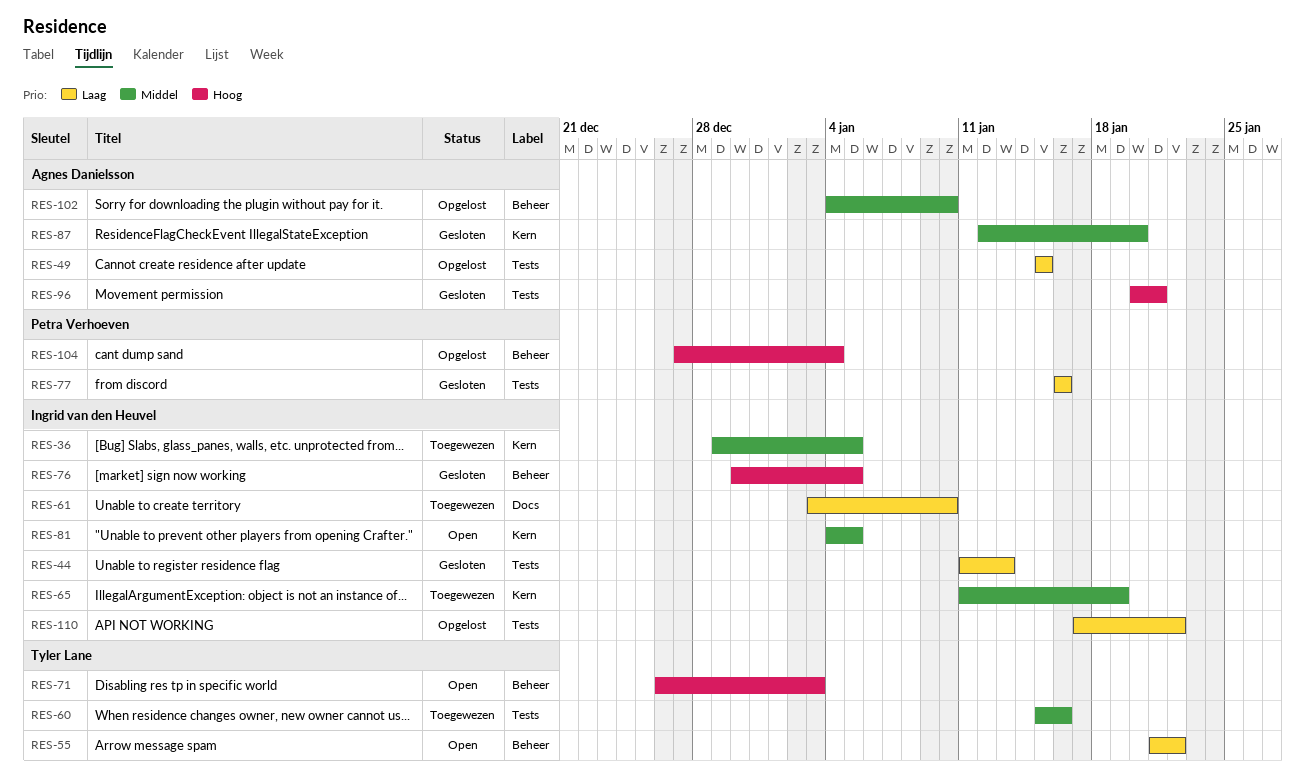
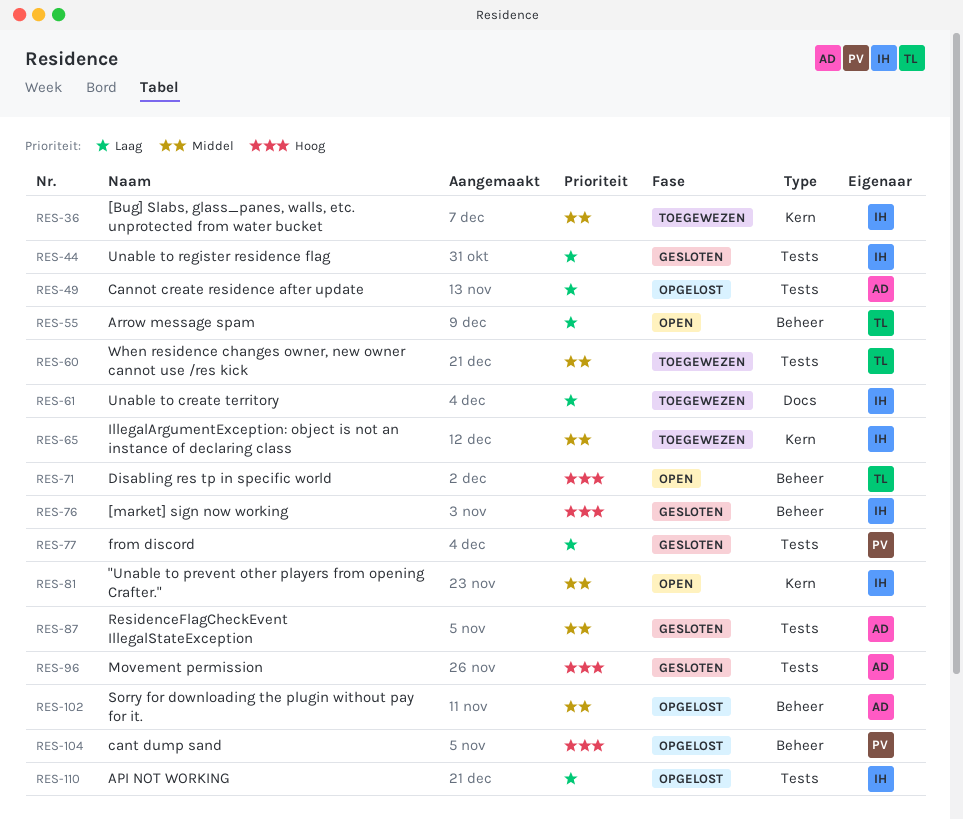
RES-87, label: Kern -> Tests

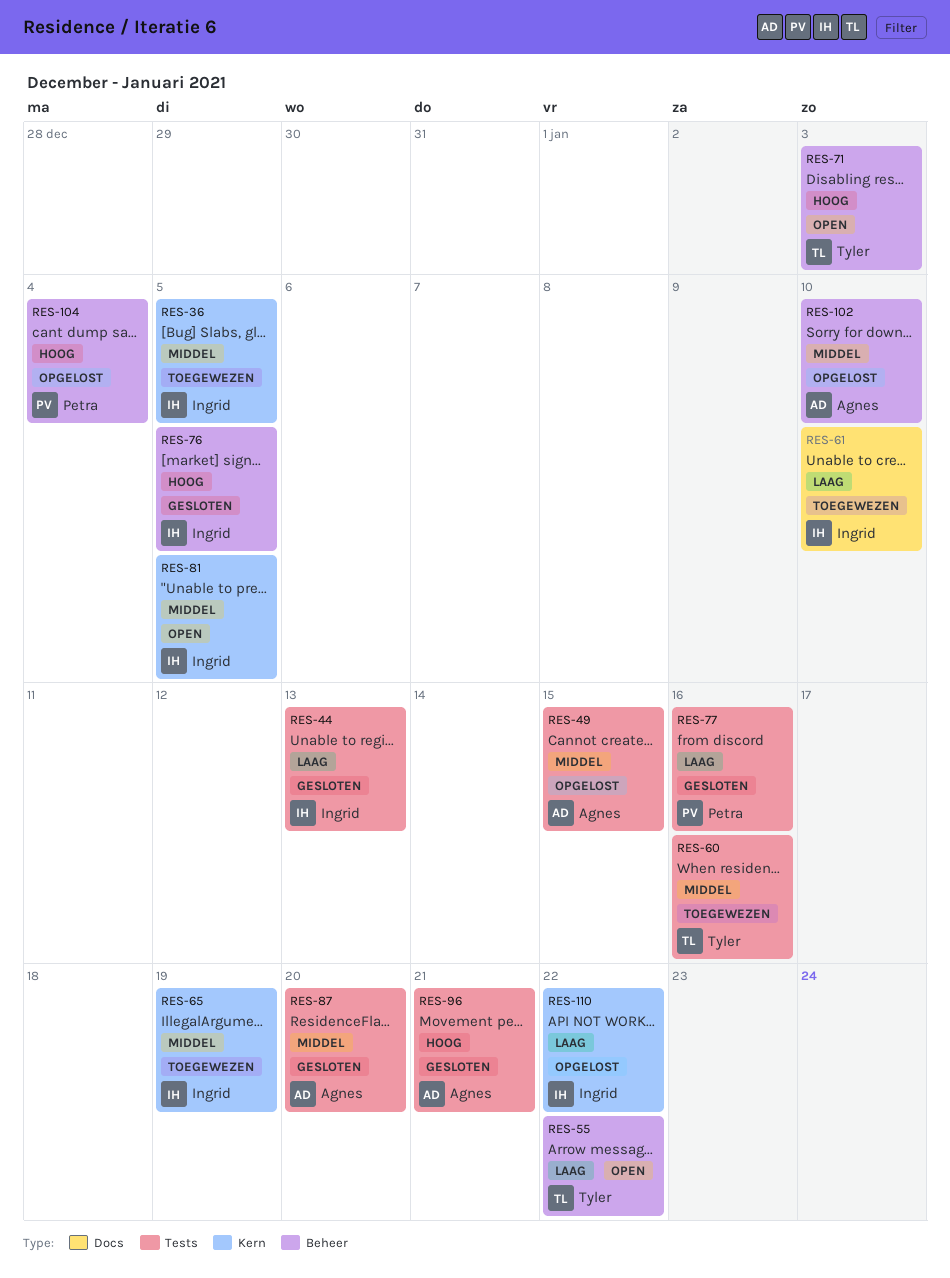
RES-49, priority: Laag -> Middel
RES-110, label: Tests -> Kern

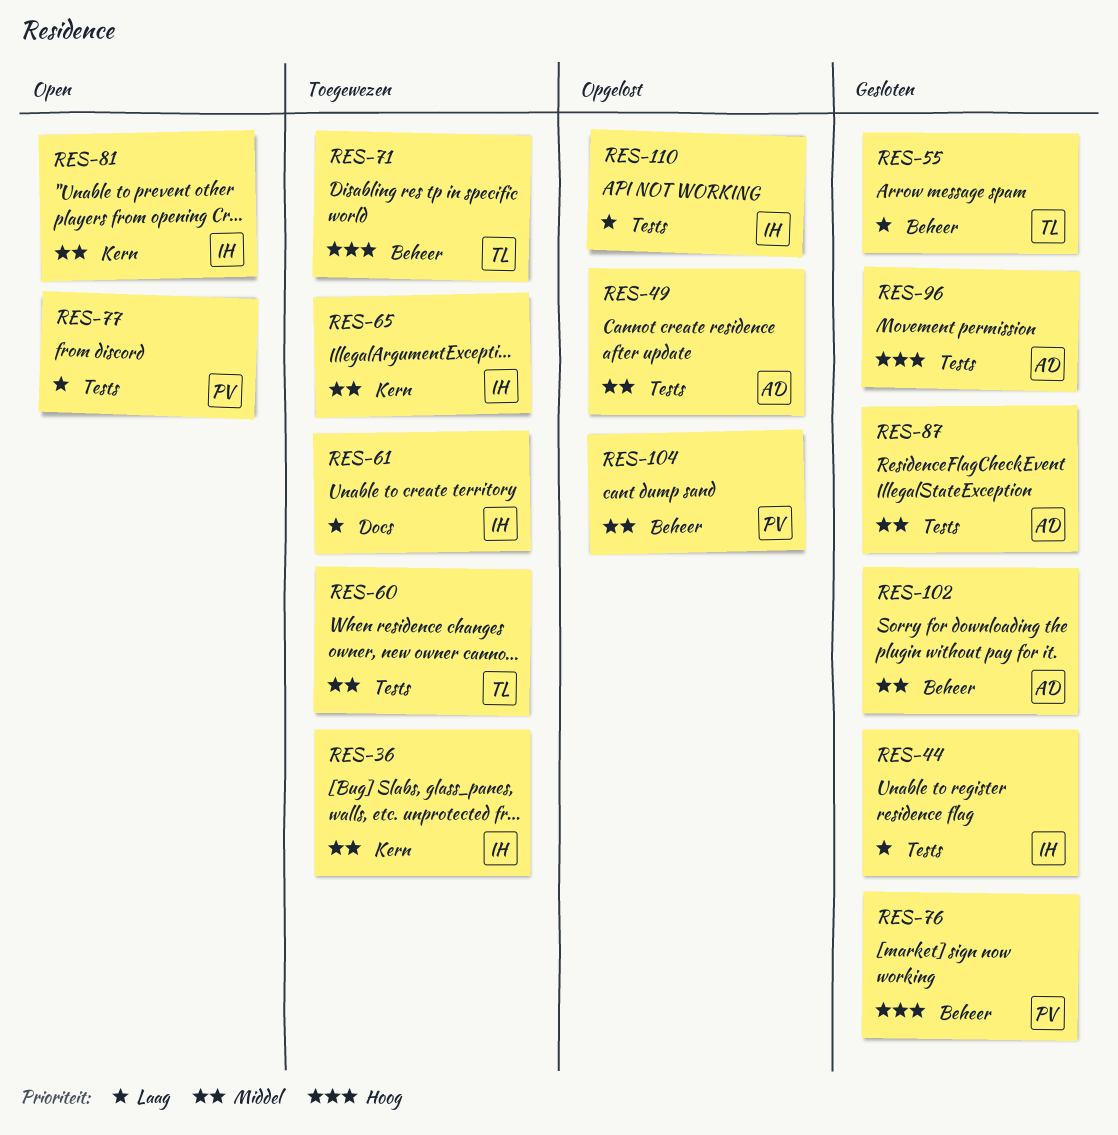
RES-55, status: Open -> Gesloten
RES-71, status: Open -> Toegewezen
RES-76, owner: Ingrid -> Petra
RES-77, status: Gesloten -> Open
RES-102, status: Opgelost -> Gesloten
RES-104, priority: Hoog -> Middel
RES-110, label: Kern -> Tests

